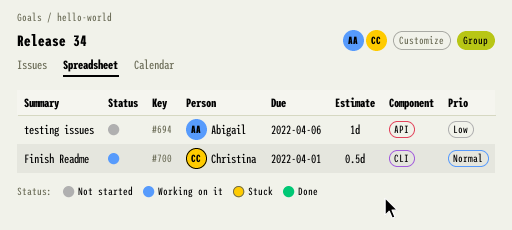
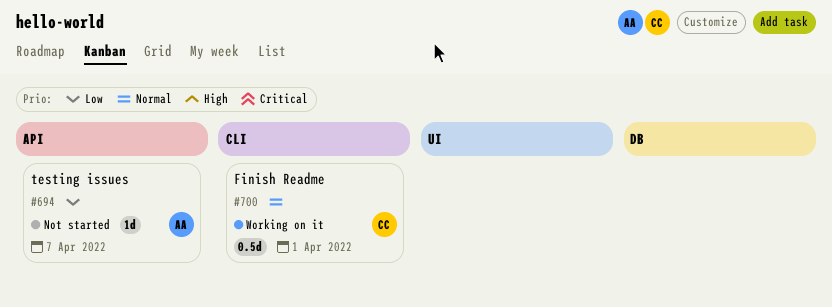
#694, due: Apr 6 -> Apr 7

